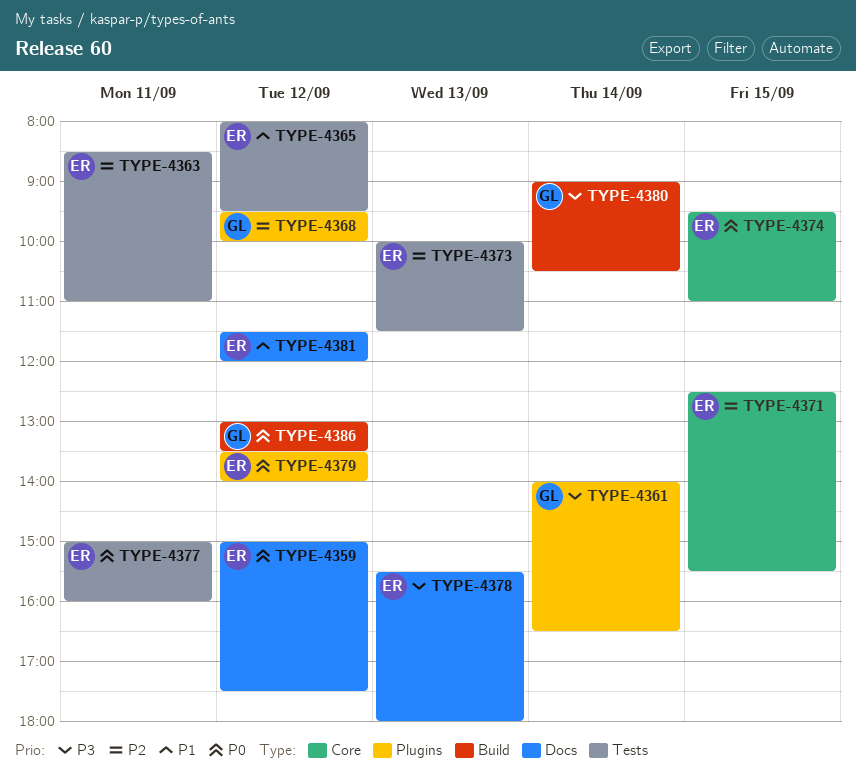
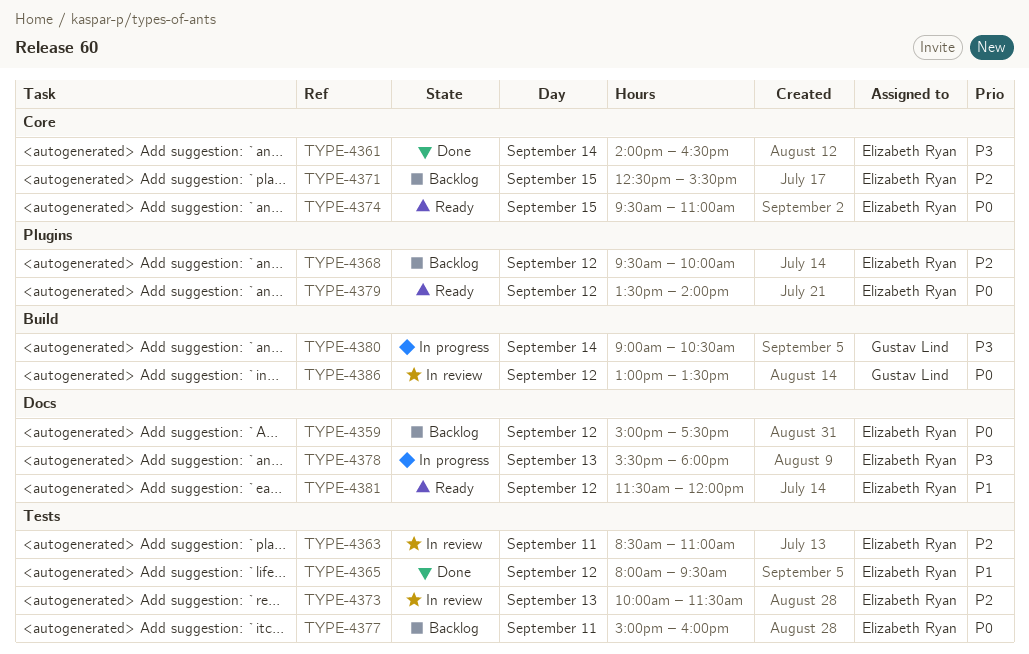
TYPE-4361, owner: Gustav Lind -> Elizabeth Ryan
TYPE-4361, label: Plugins -> Core
TYPE-4368, owner: Gustav Lind -> Elizabeth Ryan

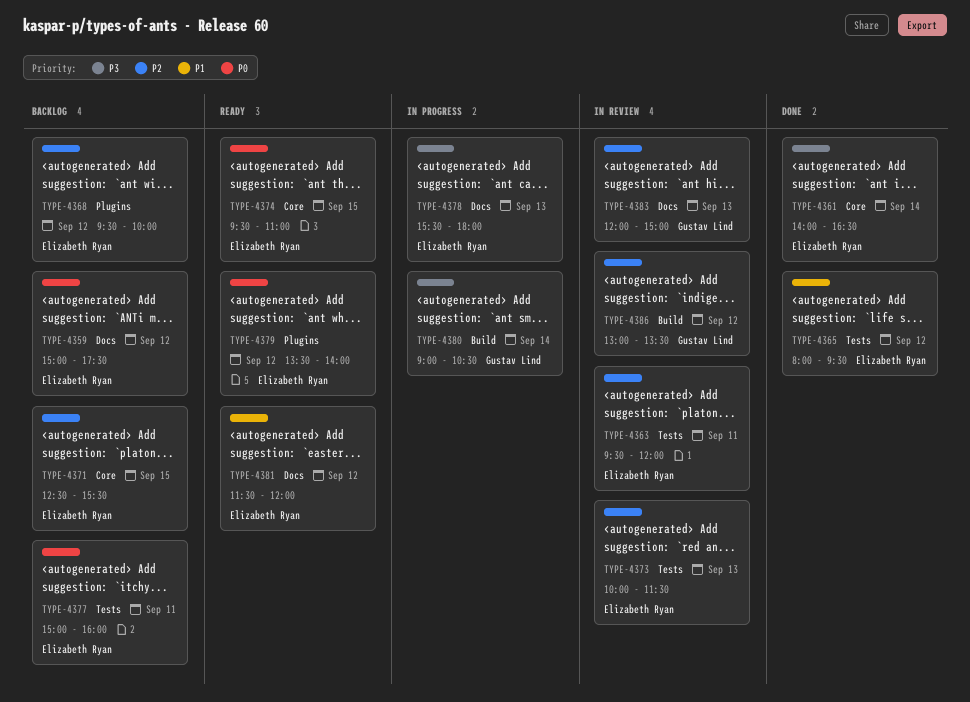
TYPE-4363, begins: 08:30 -> 09:30
TYPE-4363, ends: 11:00 -> 12:00
TYPE-4383: none -> present
TYPE-4386, priority: P0 -> P2

